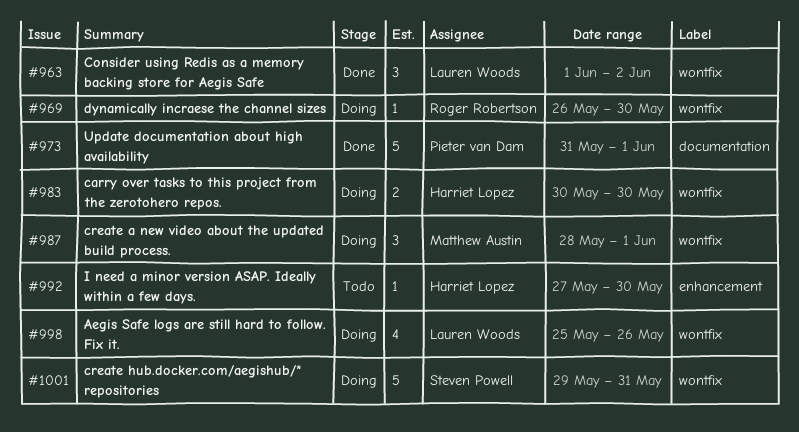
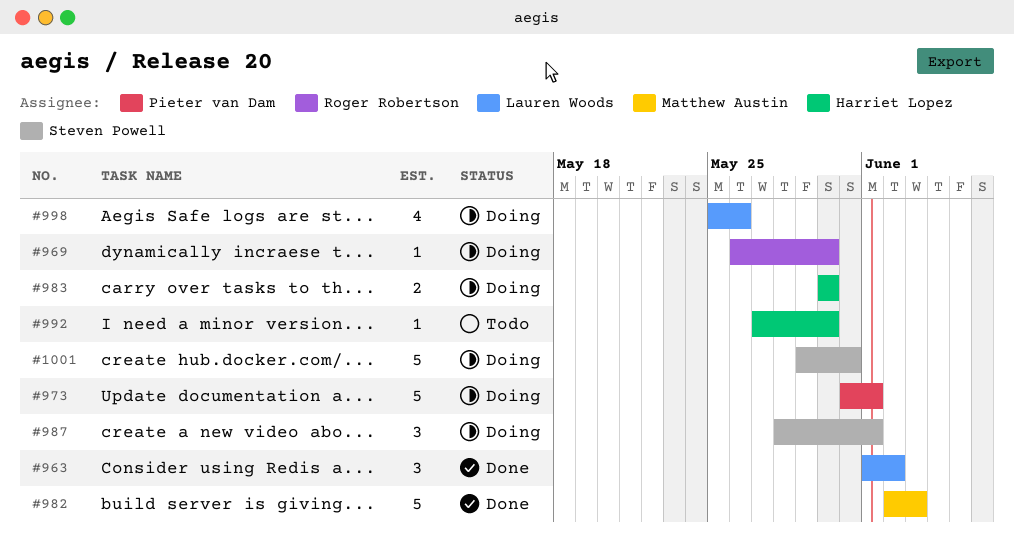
#973, status: Done -> Doing
#982: none -> present
#987, owner: Matthew Austin -> Steven Powell

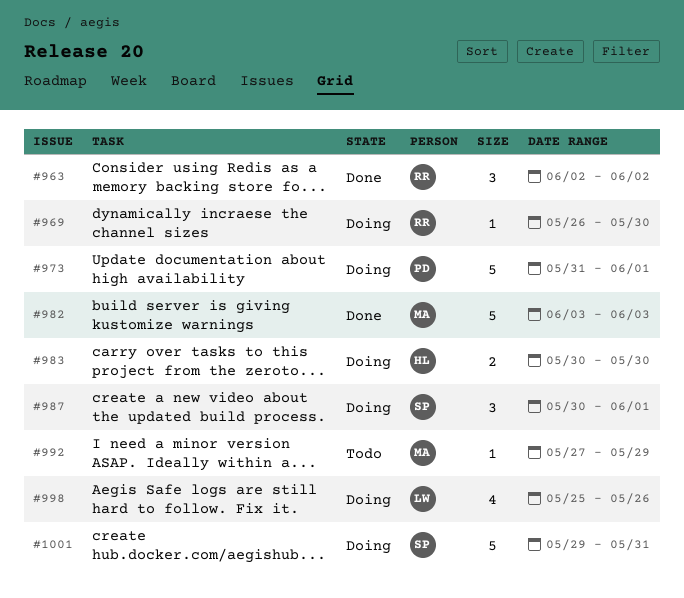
#963, owner: Lauren Woods -> Roger Robertson
#963, start: Jun 1 -> Jun 2
#982, start: Jun 2 -> Jun 3
#987, start: May 28 -> May 30
#992, owner: Harriet Lopez -> Matthew Austin
#992, due: May 30 -> May 29

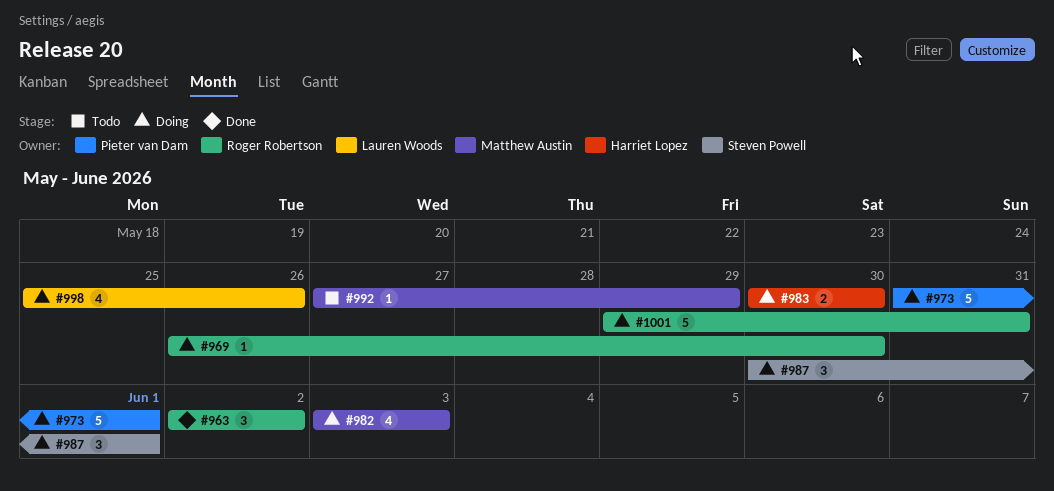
#982, status: Done -> Doing
#982, estimate: 5 -> 4
#1001, owner: Steven Powell -> Roger Robertson

